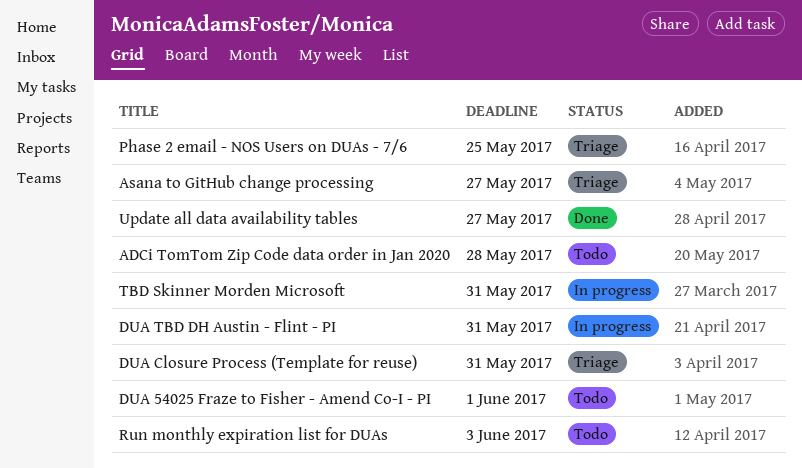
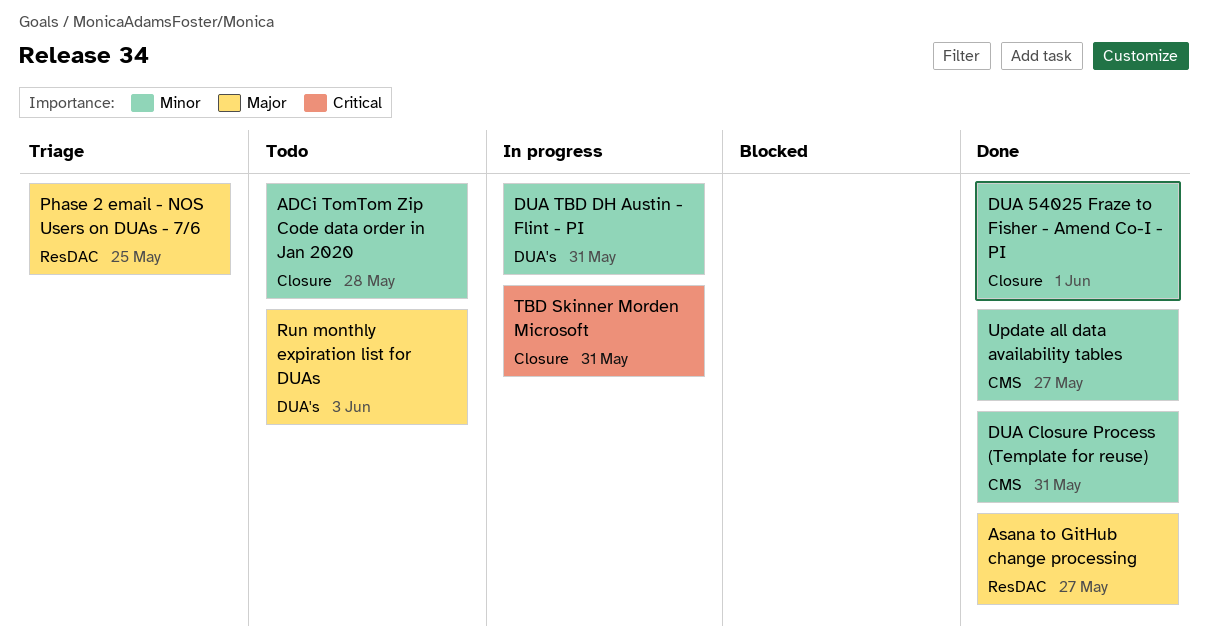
Asana to GitHub change processing, status: Triage -> Done
DUA 54025 Fraze to Fisher - Amend Co-I - PI, status: Todo -> Done
DUA Closure Process (Template for reuse), status: Triage -> Done

